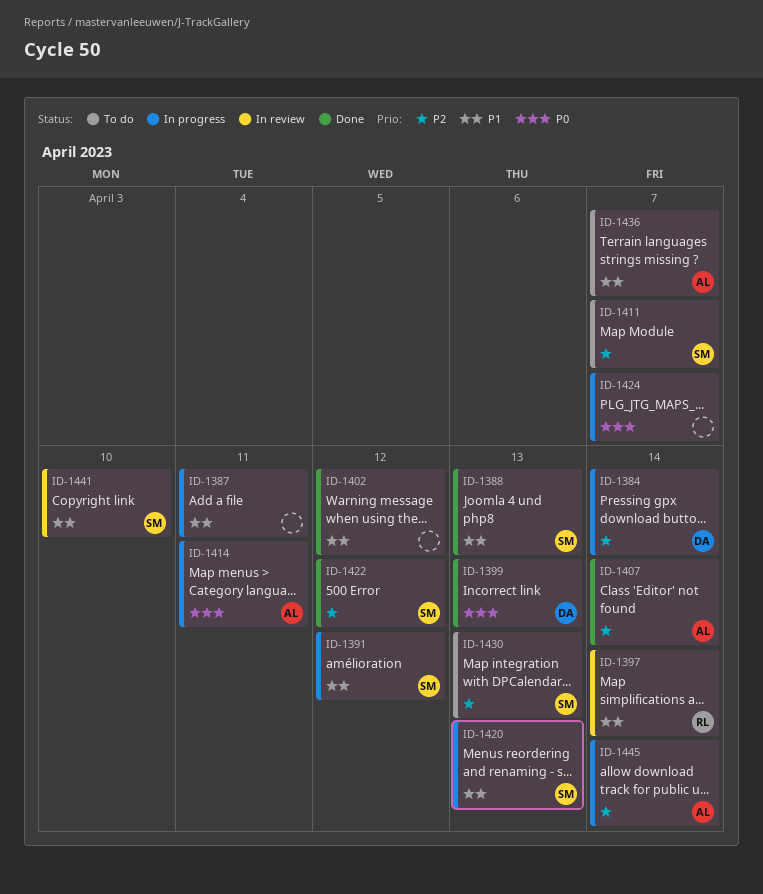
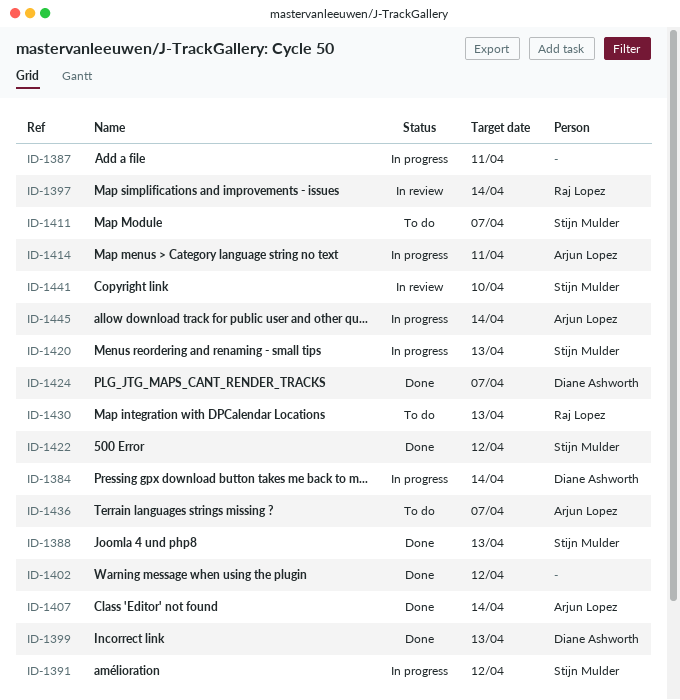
ID-1424, status: In progress -> Done
ID-1424, owner: none -> Diane Ashworth
ID-1430, owner: Stijn Mulder -> Raj Lopez

